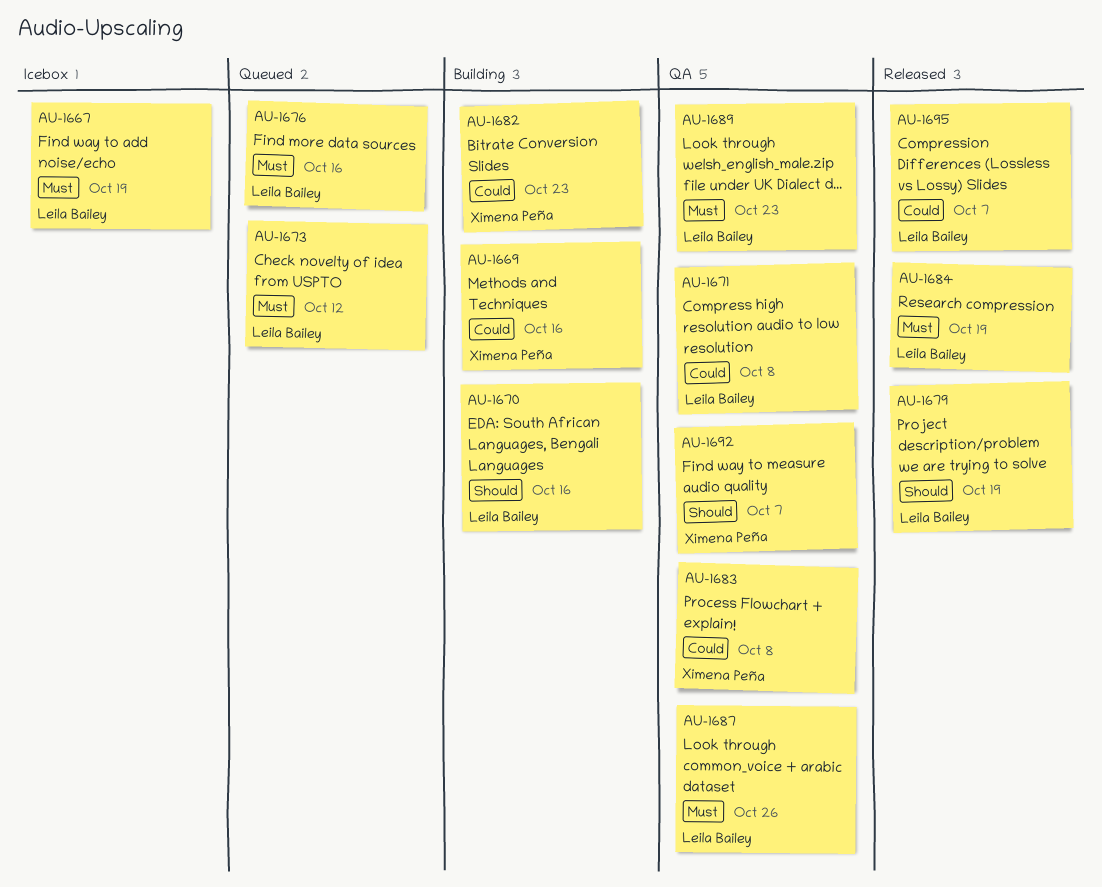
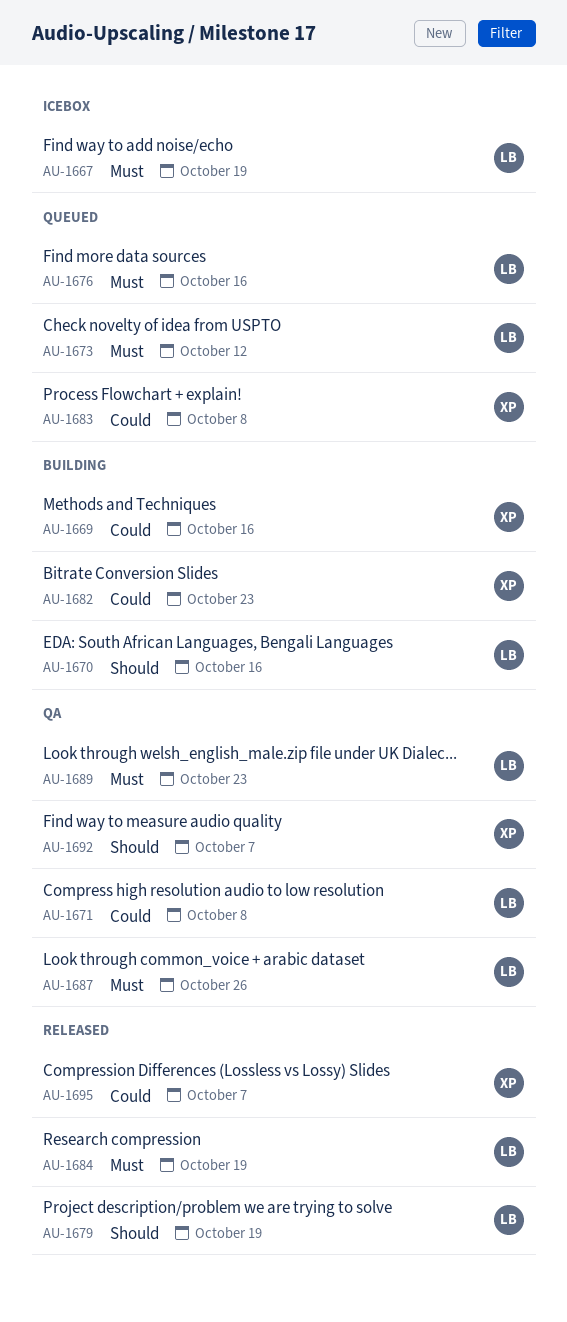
AU-1683, status: QA -> Queued
AU-1695, owner: Leila Bailey -> Ximena Peña

